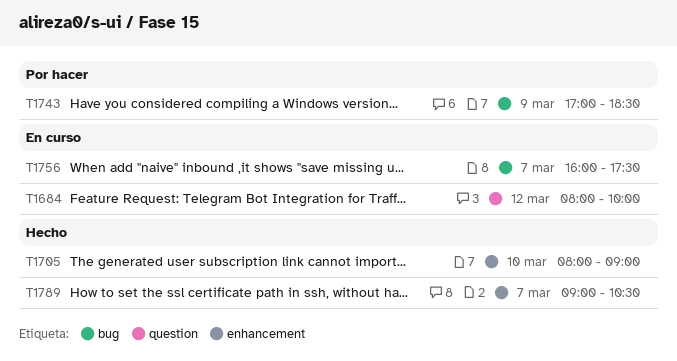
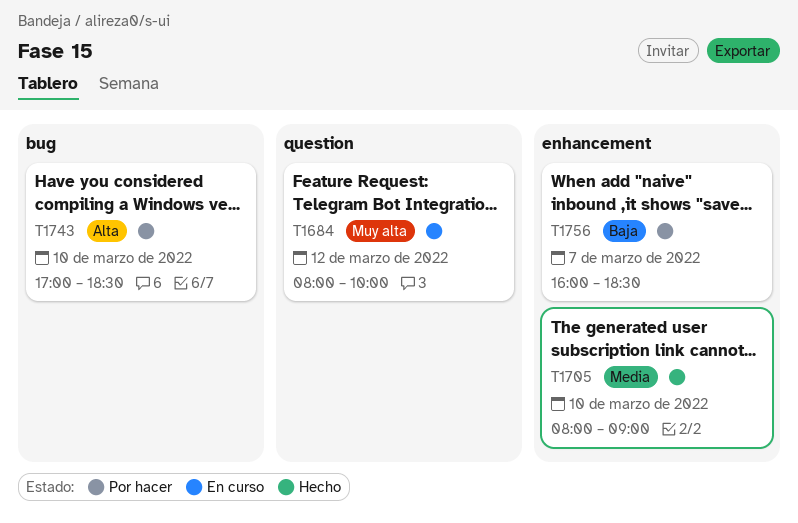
T1743, day: Mar 9 -> Mar 10
T1756, status: En curso -> Por hacer
T1756, label: bug -> enhancement
T1756, ends: 17:30 -> 18:30
T1789: present -> none

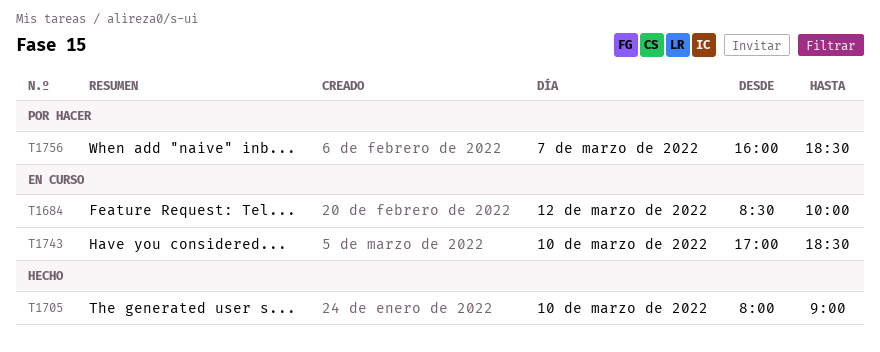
T1684, begins: 08:00 -> 08:30
T1743, status: Por hacer -> En curso

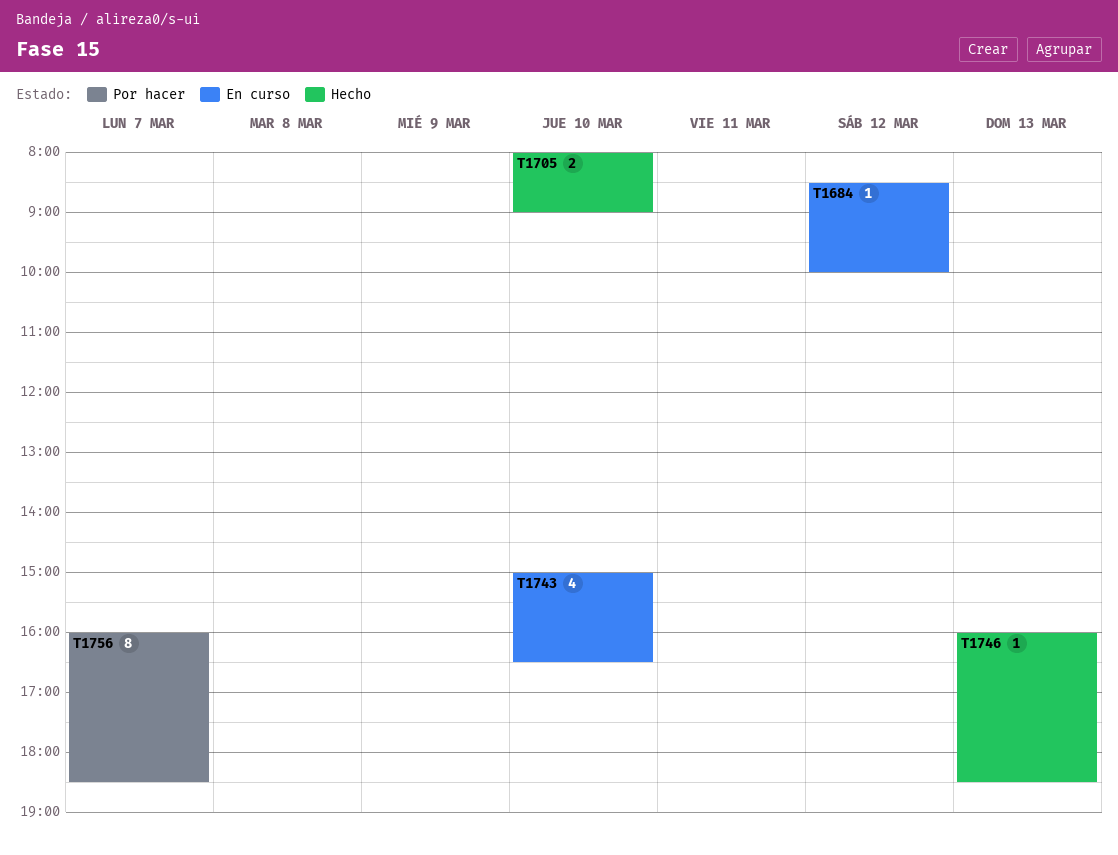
T1743, begins: 17:00 -> 15:00
T1743, ends: 18:30 -> 16:30
T1746: none -> present

